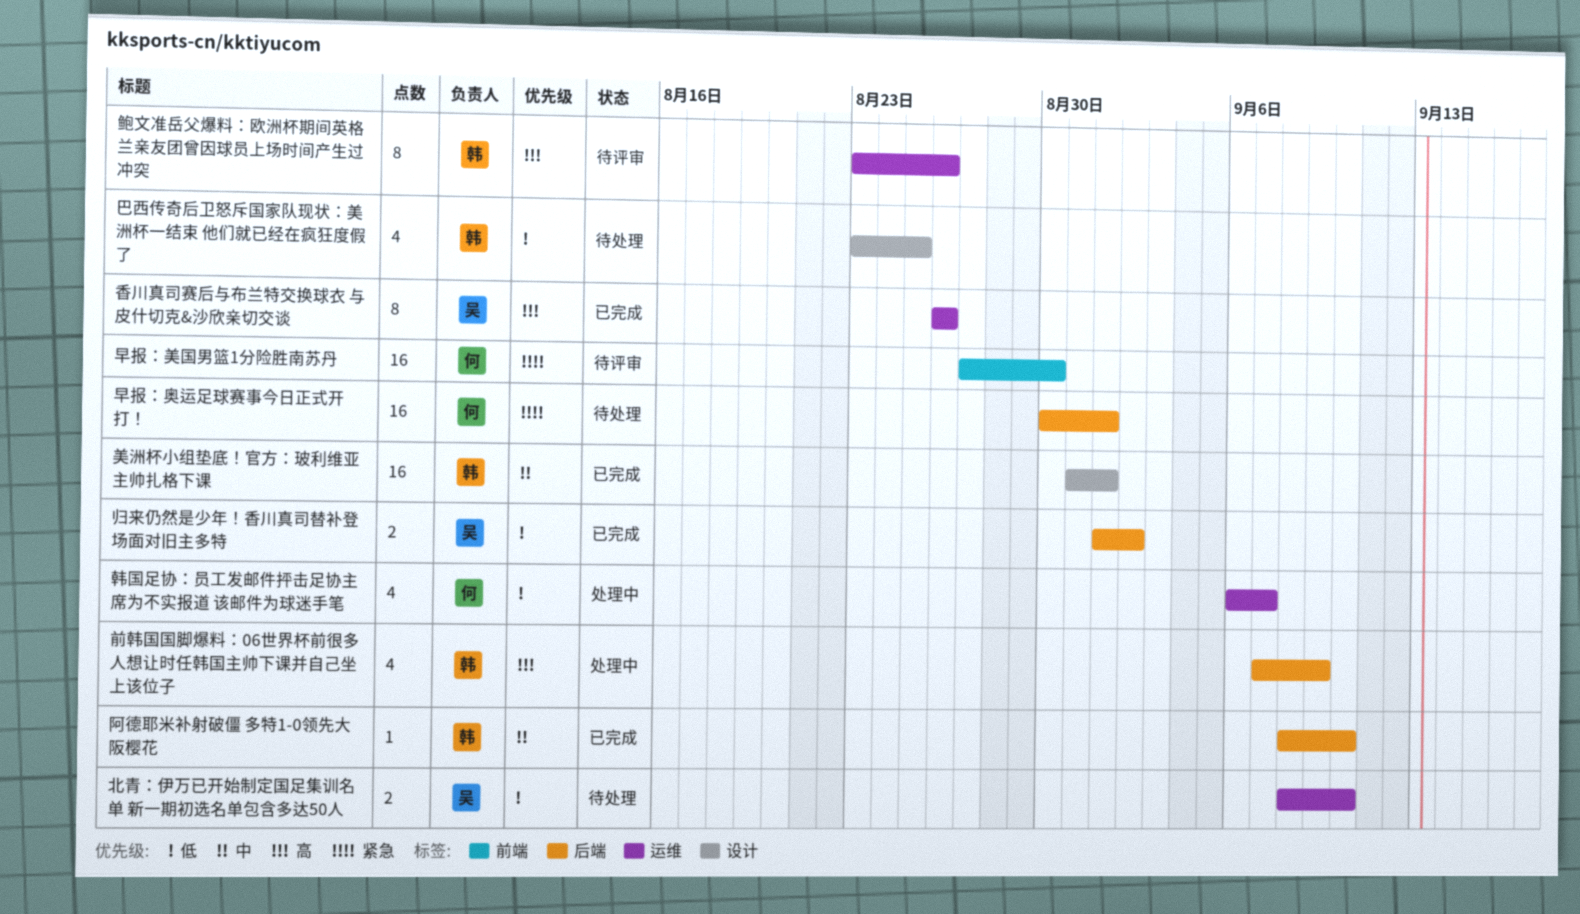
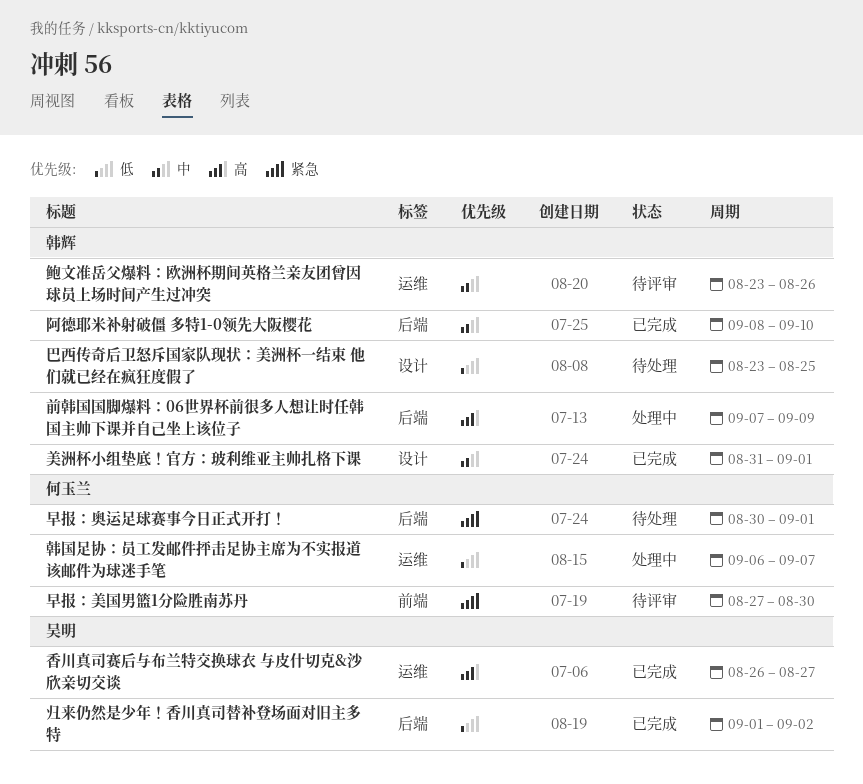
北青：伊万已开始制定国足集训名单 新一期初选名单包含多达50人: present -> none
香川真司赛后与布兰特交换球衣 与皮什切克&沙欣亲切交谈, due: Aug 26 -> Aug 27
鲍文准岳父爆料：欧洲杯期间英格兰亲友团曾因球员上场时间产生过冲突, priority: 高 -> 中

